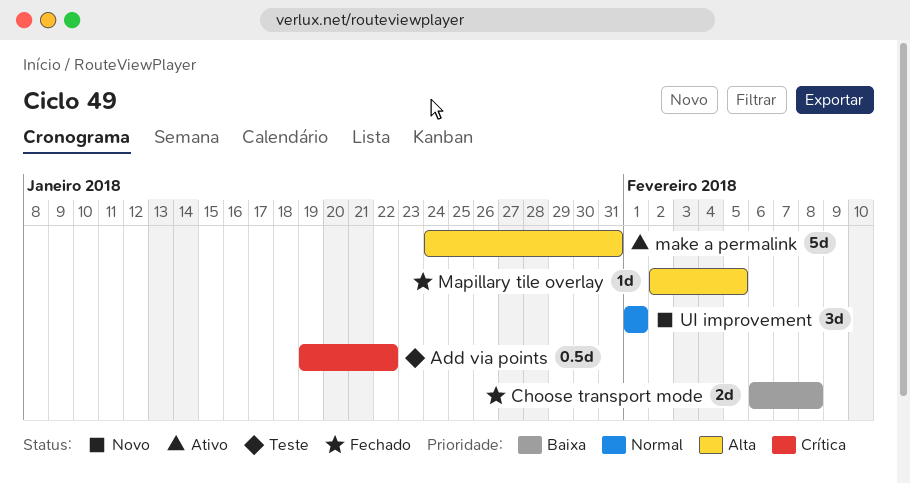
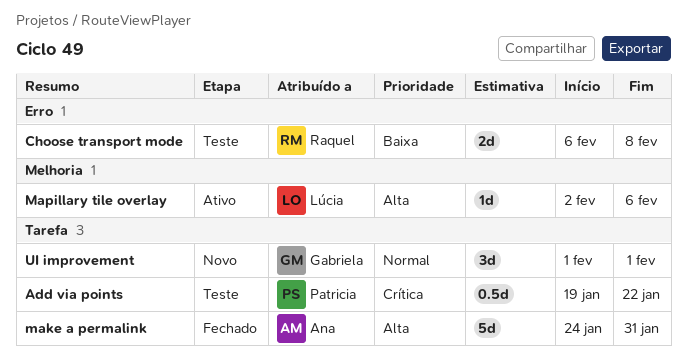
Choose transport mode, status: Fechado -> Teste
make a permalink, status: Ativo -> Fechado
Mapillary tile overlay, status: Fechado -> Ativo
Mapillary tile overlay, due: Feb 5 -> Feb 6

